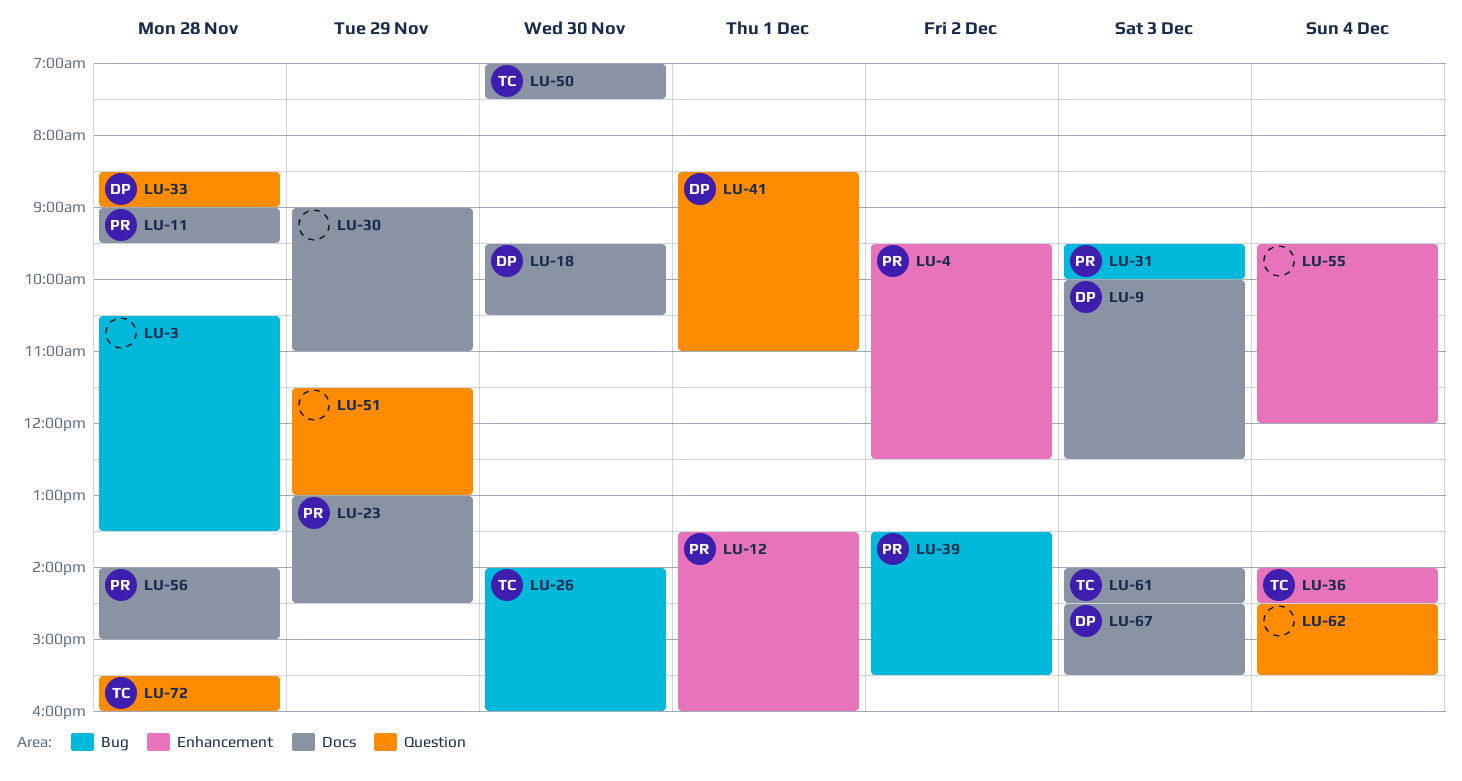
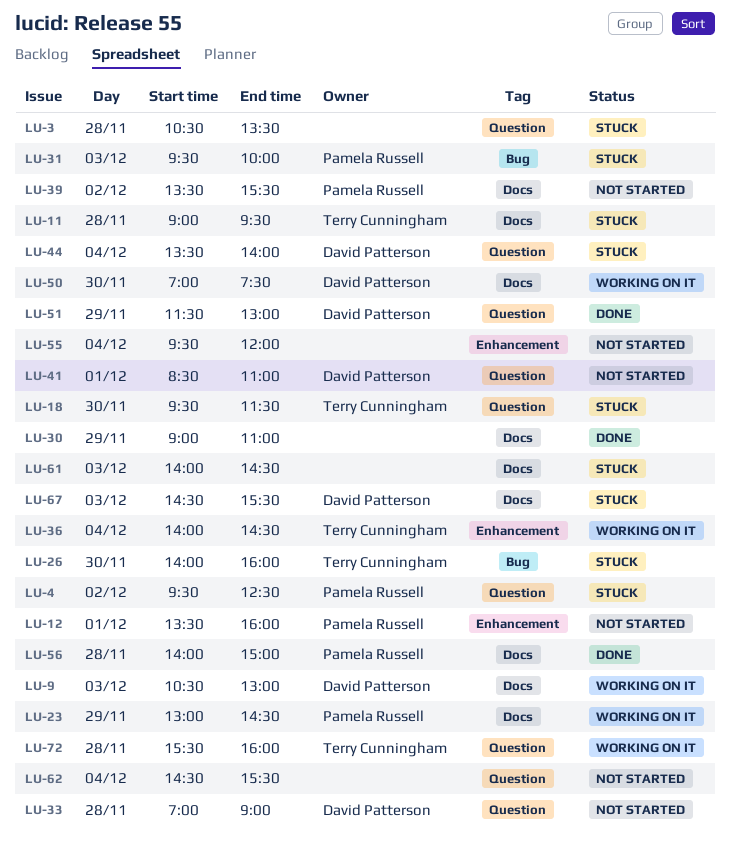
LU-3, label: Bug -> Question
LU-4, label: Enhancement -> Question
LU-9, begins: 10:00 -> 10:30
LU-9, ends: 12:30 -> 13:00
LU-11, owner: Pamela Russell -> Terry Cunningham
LU-18, owner: David Patterson -> Terry Cunningham
LU-18, label: Docs -> Question
LU-18, ends: 10:30 -> 11:30
LU-33, begins: 08:30 -> 07:00
LU-39, label: Bug -> Docs
LU-44: none -> present
LU-50, owner: Terry Cunningham -> David Patterson
LU-51, owner: none -> David Patterson
LU-61, owner: Terry Cunningham -> none

